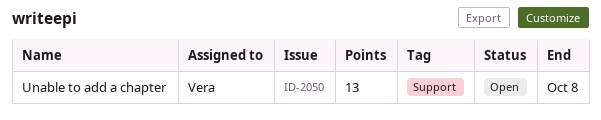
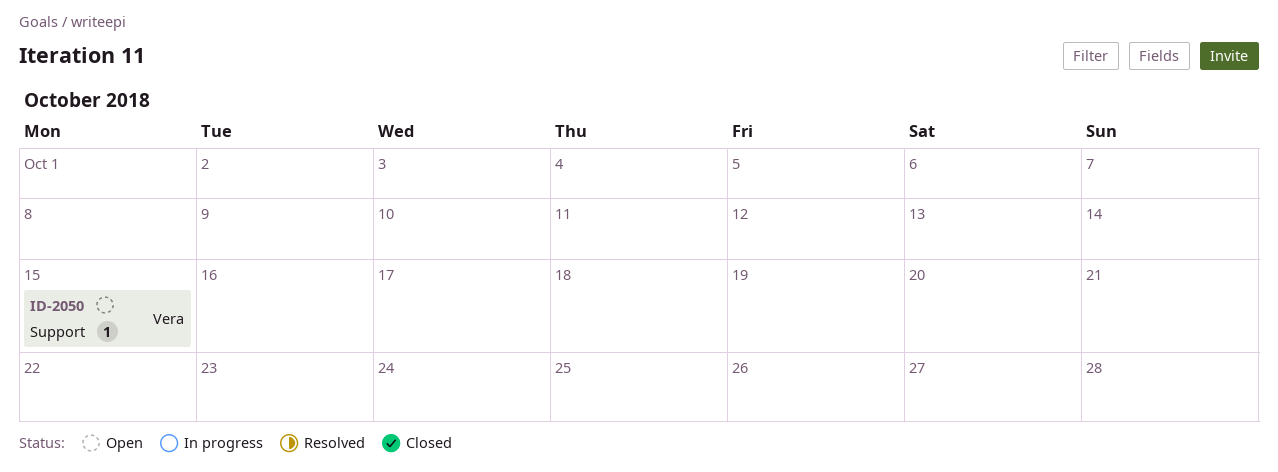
ID-2050, estimate: 13 -> 1
ID-2050, due: Oct 8 -> Oct 15

